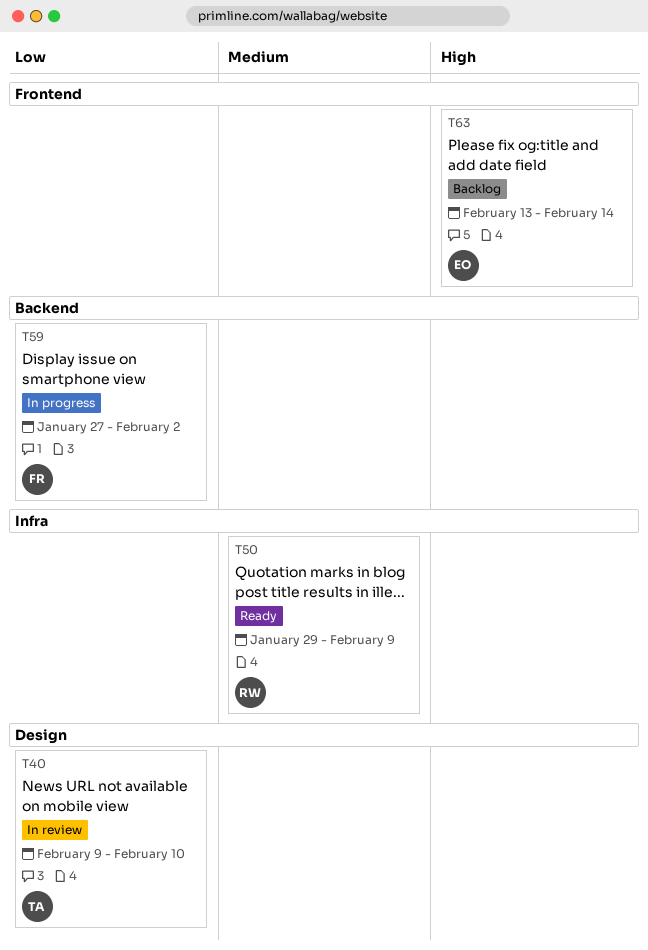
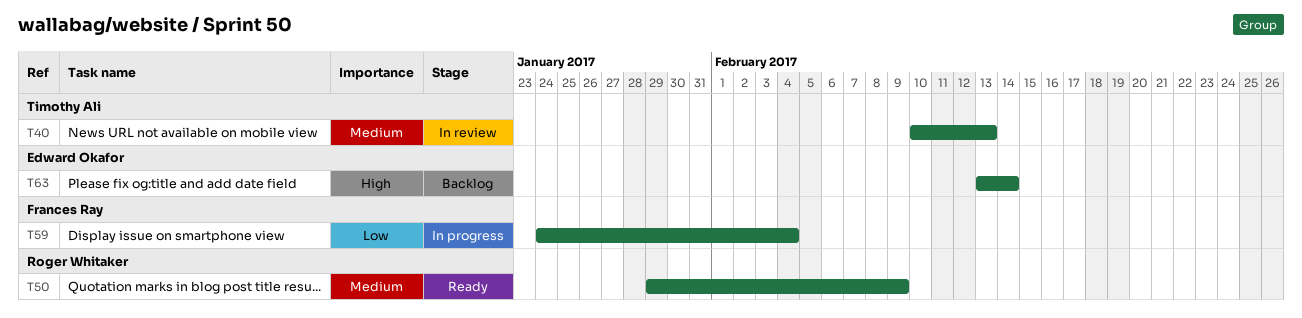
T40, priority: Low -> Medium
T40, start: Feb 9 -> Feb 10
T40, due: Feb 10 -> Feb 13
T59, start: Jan 27 -> Jan 24
T59, due: Feb 2 -> Feb 4

